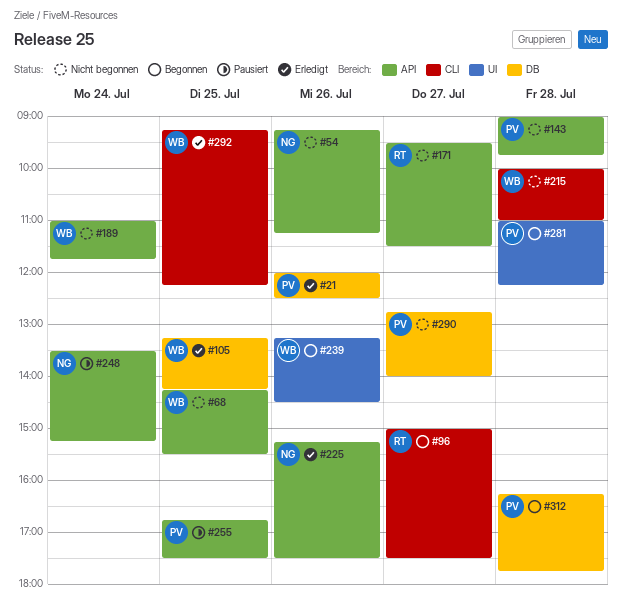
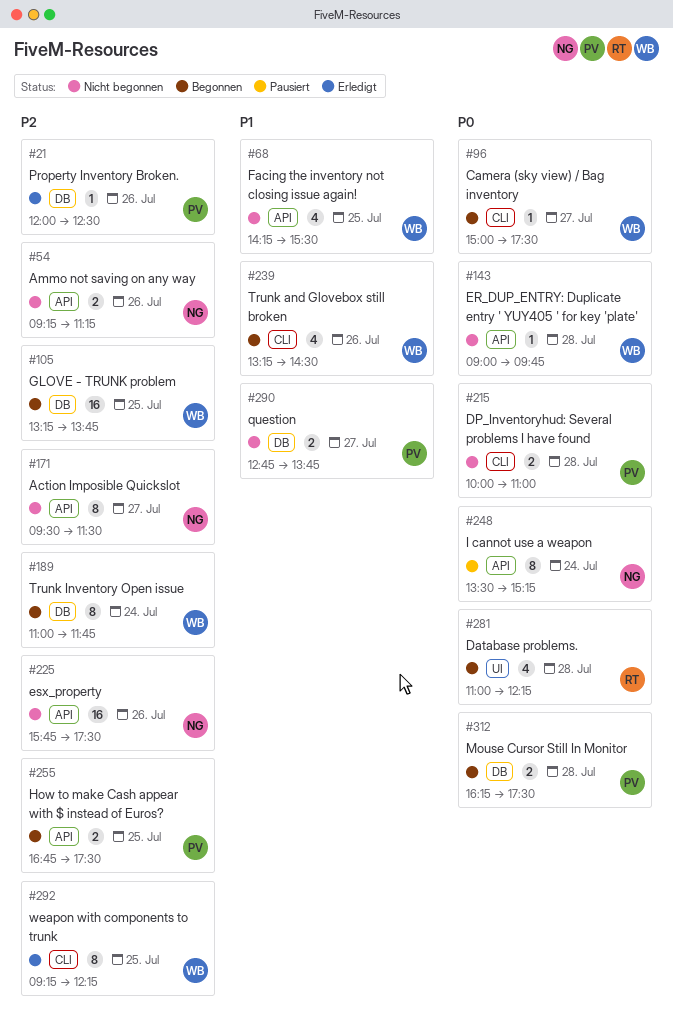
#96, owner: RT -> WB
#105, status: Erledigt -> Begonnen
#105, ends: 14:15 -> 13:45
#143, owner: PV -> WB
#171, owner: RT -> NG
#189, status: Nicht begonnen -> Begonnen
#189, label: API -> DB
#215, owner: WB -> PV
#225, status: Erledigt -> Nicht begonnen
#225, begins: 15:15 -> 15:45
#239, label: UI -> CLI
#255, status: Pausiert -> Begonnen
#281, owner: PV -> RT
#290, ends: 14:00 -> 13:45
#312, ends: 17:45 -> 17:30

